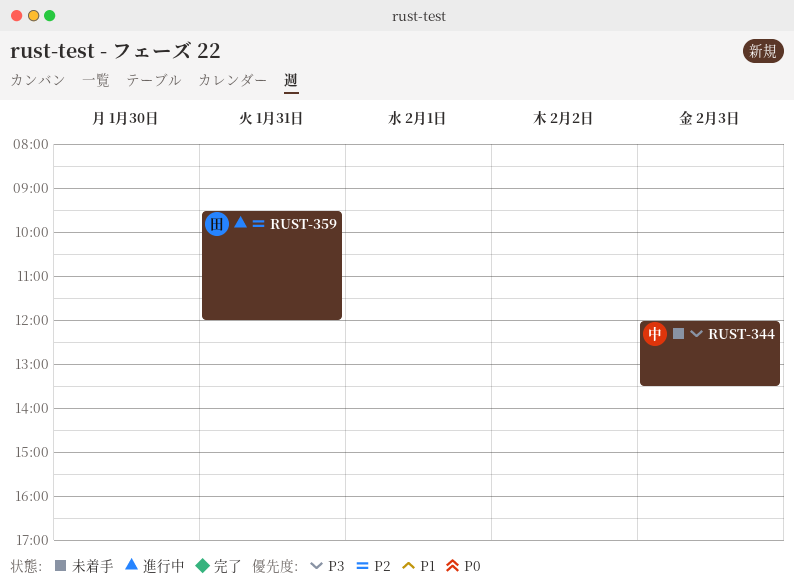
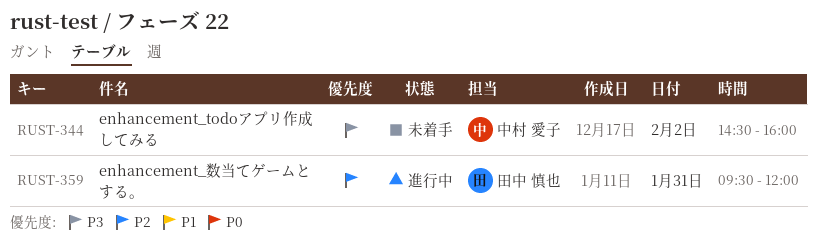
RUST-344, day: Feb 3 -> Feb 2
RUST-344, begins: 12:00 -> 14:30
RUST-344, ends: 13:30 -> 16:00

